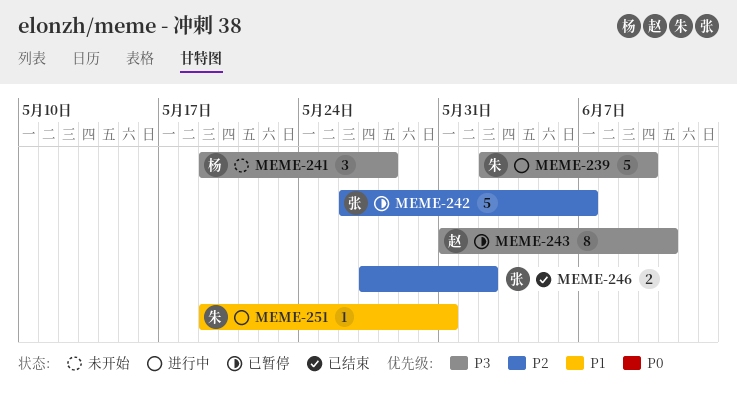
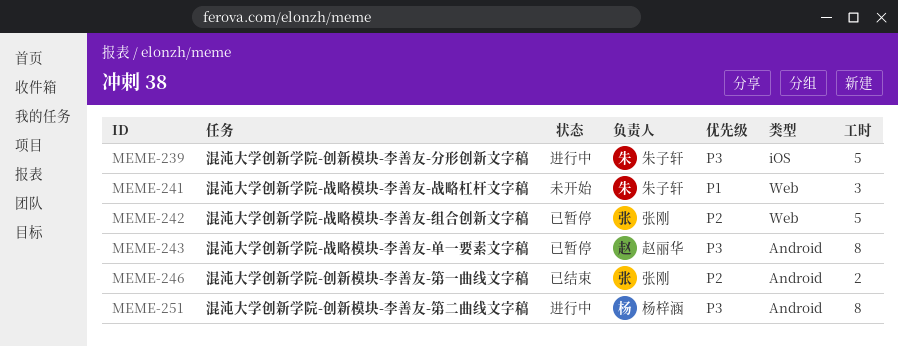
MEME-241, owner: 杨梓涵 -> 朱子轩
MEME-241, priority: P3 -> P1
MEME-251, owner: 朱子轩 -> 杨梓涵
MEME-251, priority: P1 -> P3
MEME-251, estimate: 1 -> 8

